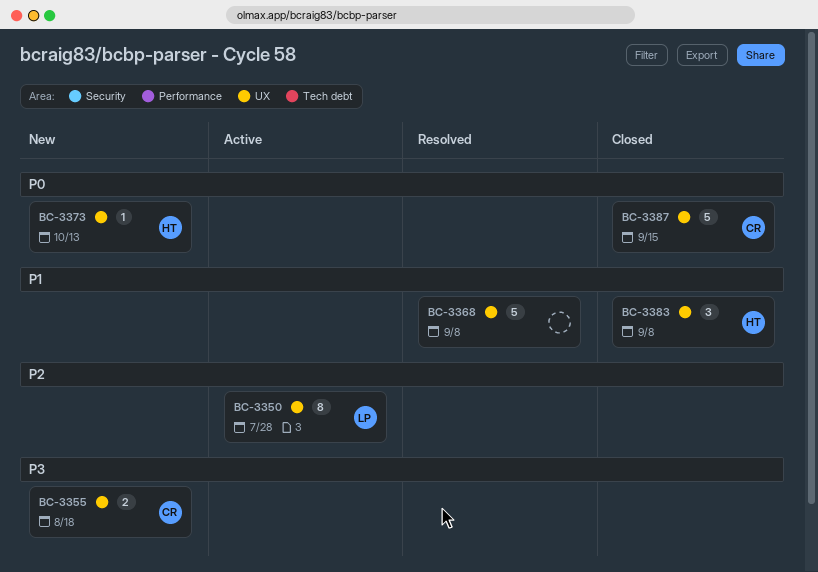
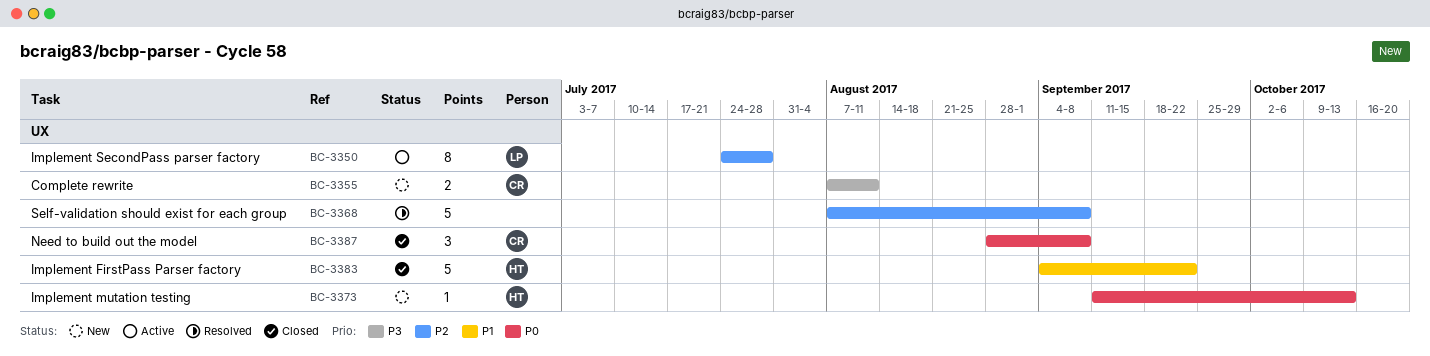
BC-3355, due: Aug 18 -> Aug 11
BC-3368, priority: P1 -> P2
BC-3383, estimate: 3 -> 5
BC-3383, due: Sep 8 -> Sep 22
BC-3387, estimate: 5 -> 3
BC-3387, due: Sep 15 -> Sep 8

